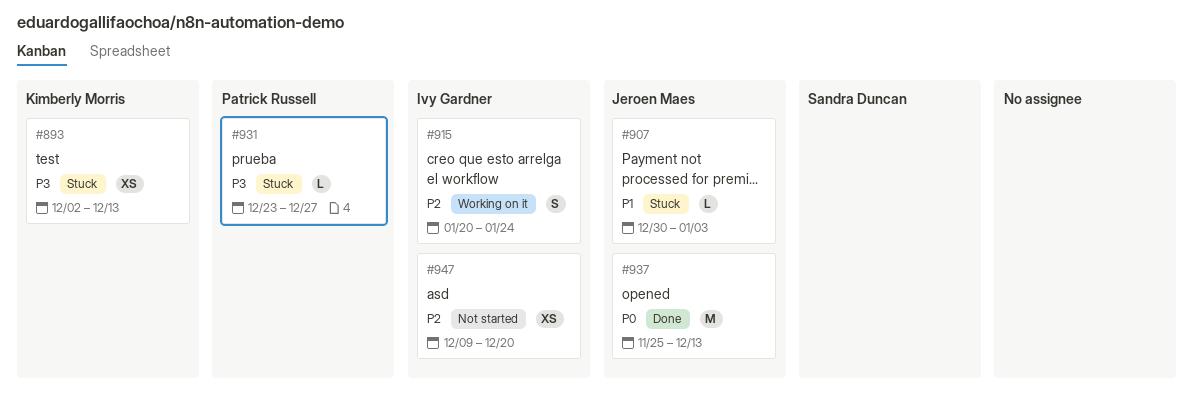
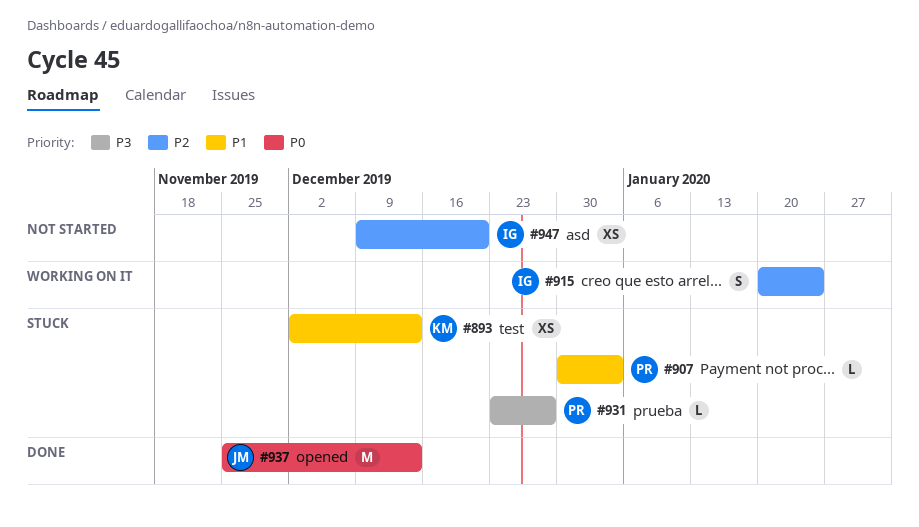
#893, priority: P3 -> P1
#907, owner: Jeroen Maes -> Patrick Russell

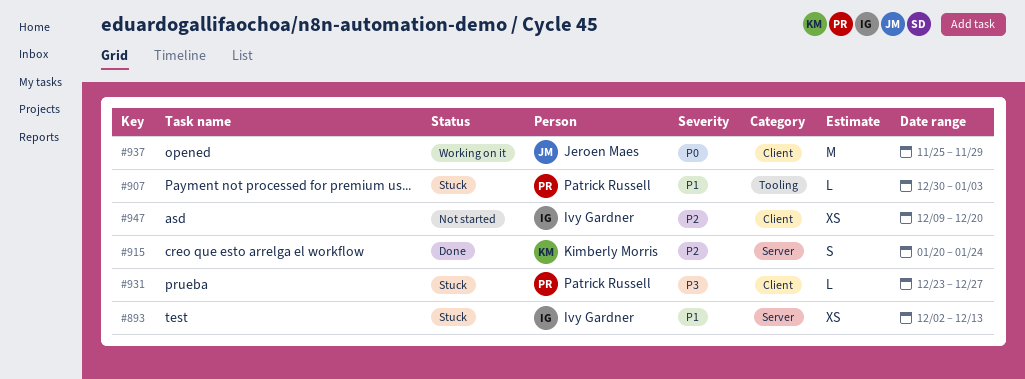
#893, owner: Kimberly Morris -> Ivy Gardner
#915, status: Working on it -> Done
#915, owner: Ivy Gardner -> Kimberly Morris
#937, status: Done -> Working on it
#937, due: Dec 13 -> Nov 29

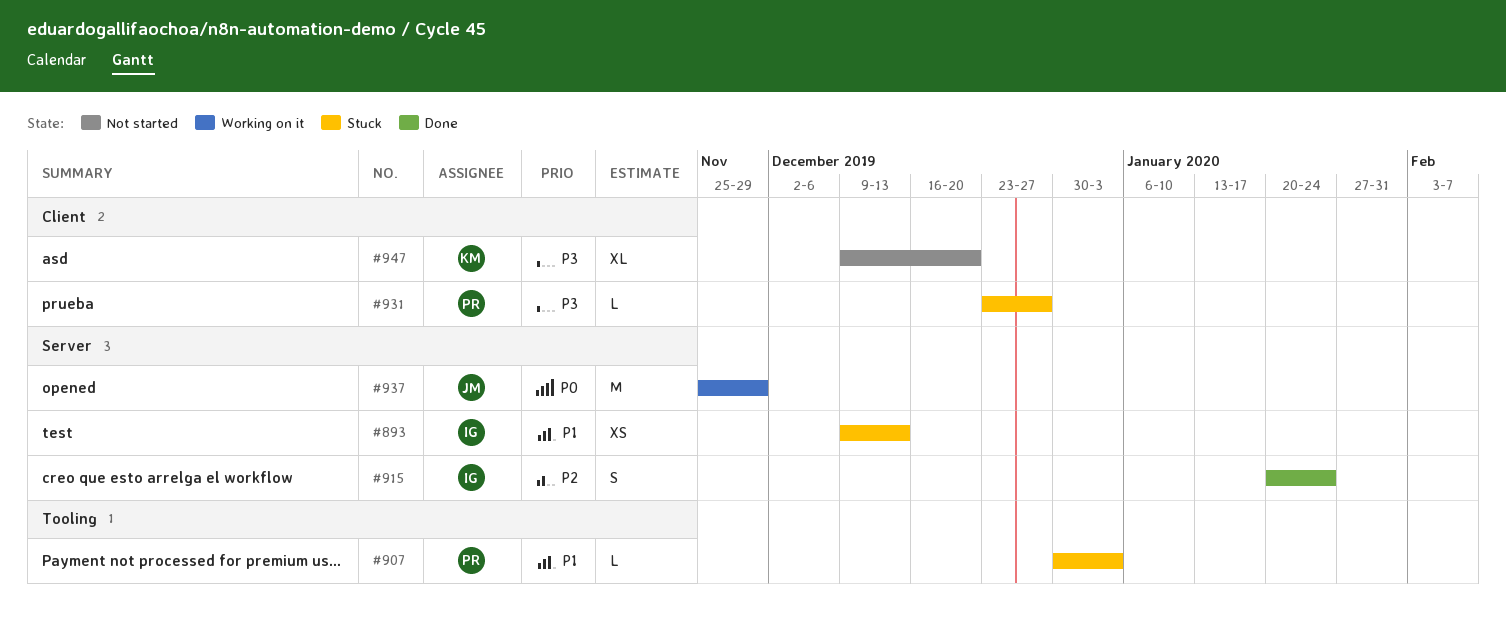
#893, start: Dec 2 -> Dec 9
#915, owner: Kimberly Morris -> Ivy Gardner
#937, label: Client -> Server
#947, owner: Ivy Gardner -> Kimberly Morris
#947, priority: P2 -> P3
#947, estimate: XS -> XL

